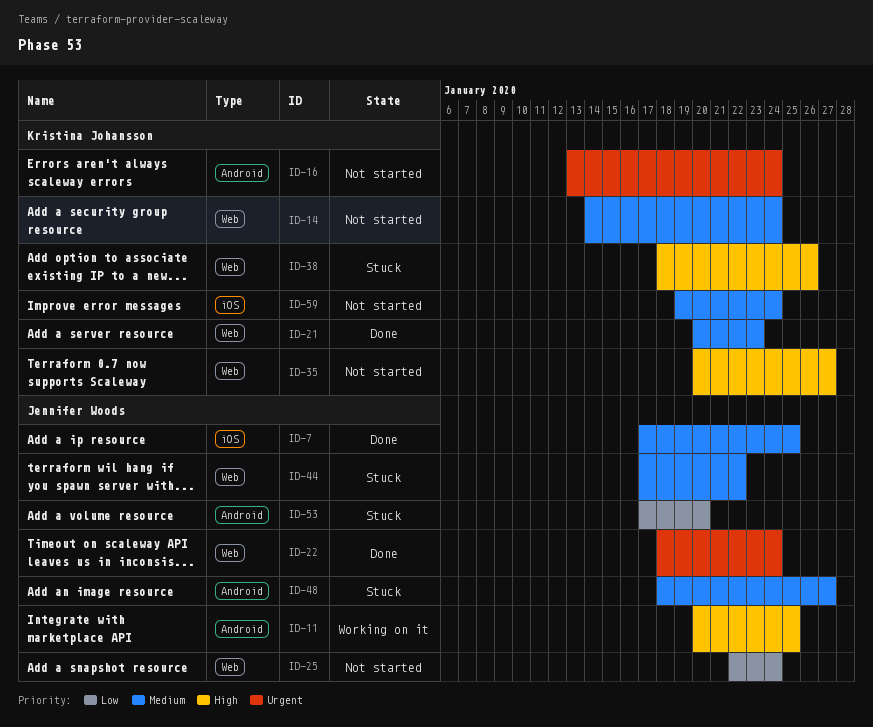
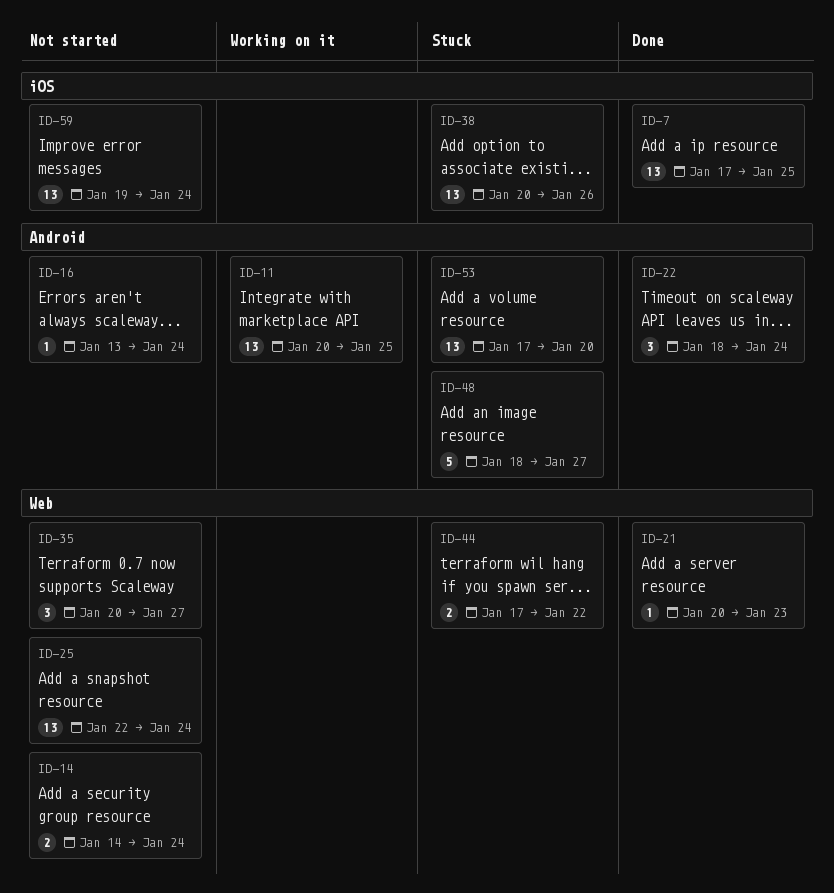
ID-22, label: Web -> Android
ID-38, label: Web -> iOS
ID-38, start: Jan 18 -> Jan 20

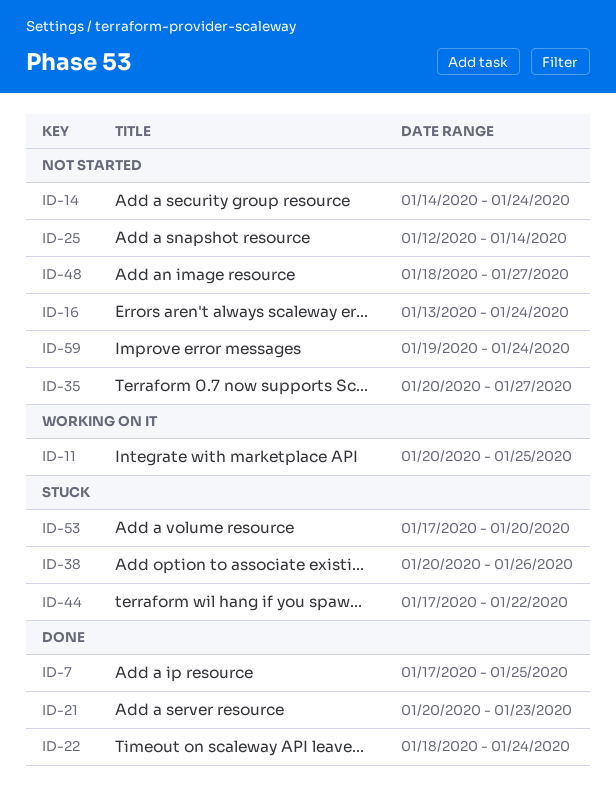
ID-25, start: Jan 22 -> Jan 12
ID-25, due: Jan 24 -> Jan 14
ID-48, status: Stuck -> Not started

